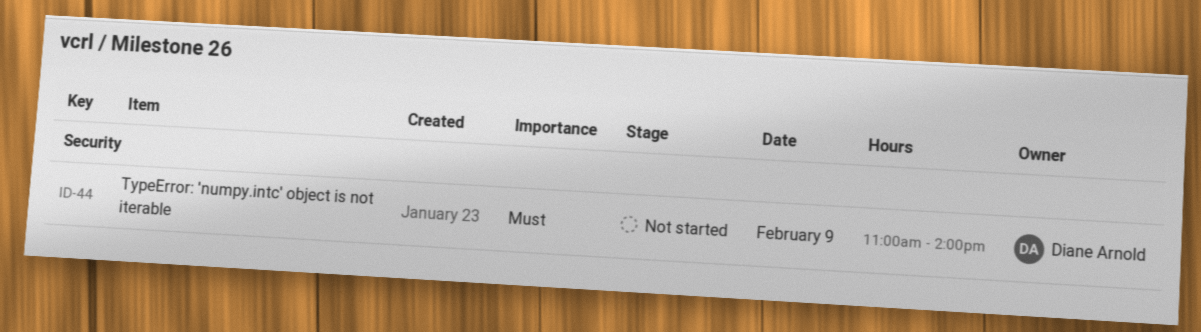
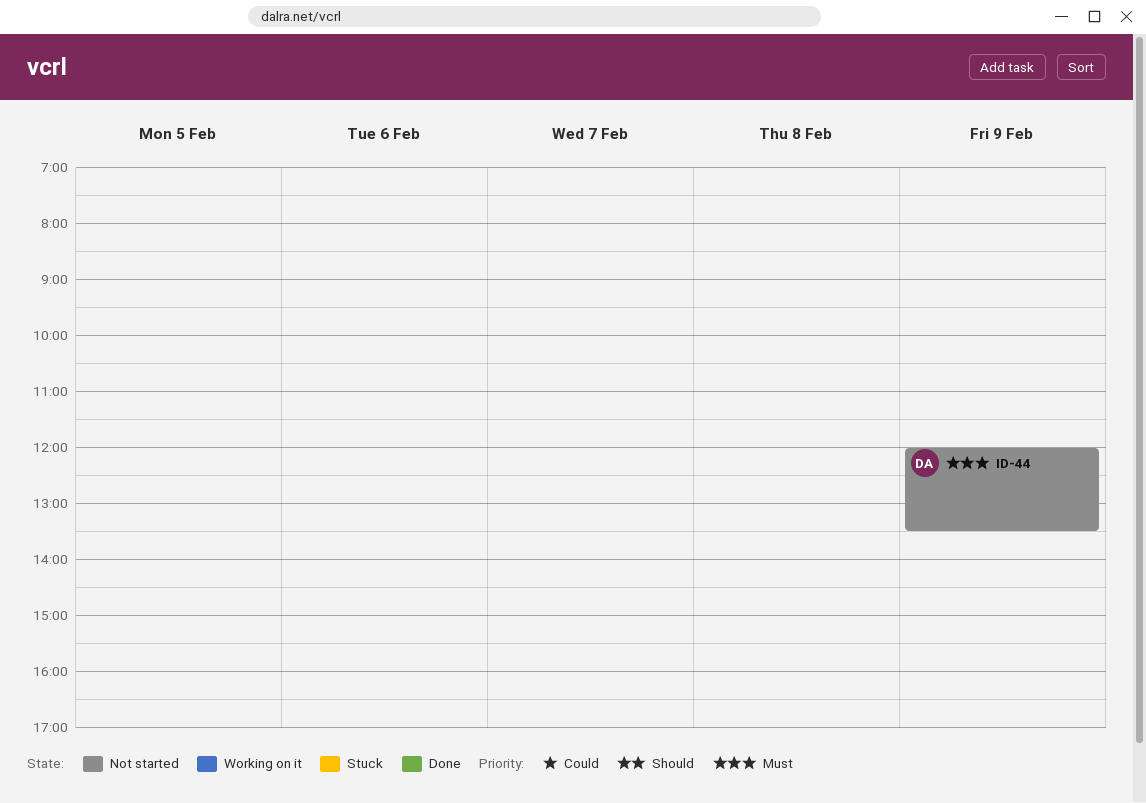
ID-44, begins: 11:00 -> 12:00
ID-44, ends: 14:00 -> 13:30

